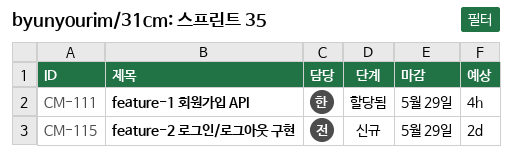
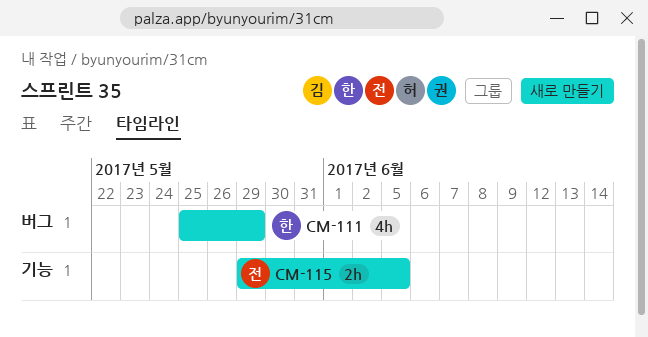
CM-115, estimate: 2d -> 2h
CM-115, due: May 29 -> Jun 5

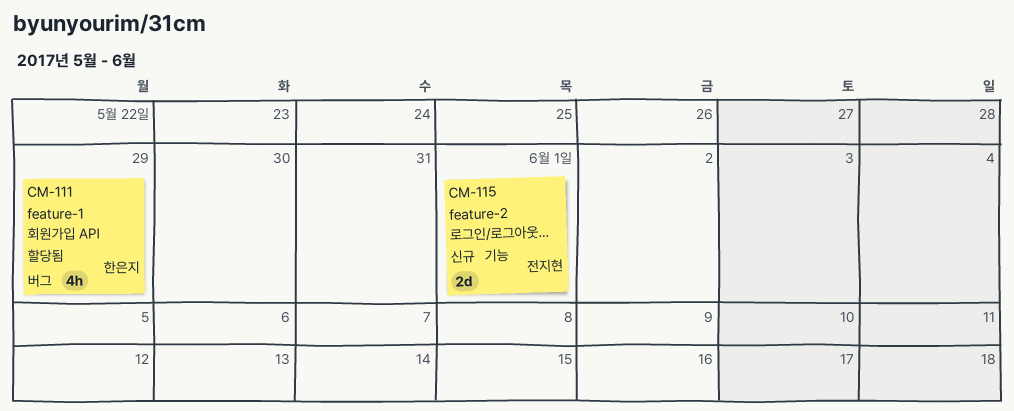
CM-115, estimate: 2h -> 2d
CM-115, due: Jun 5 -> Jun 1

